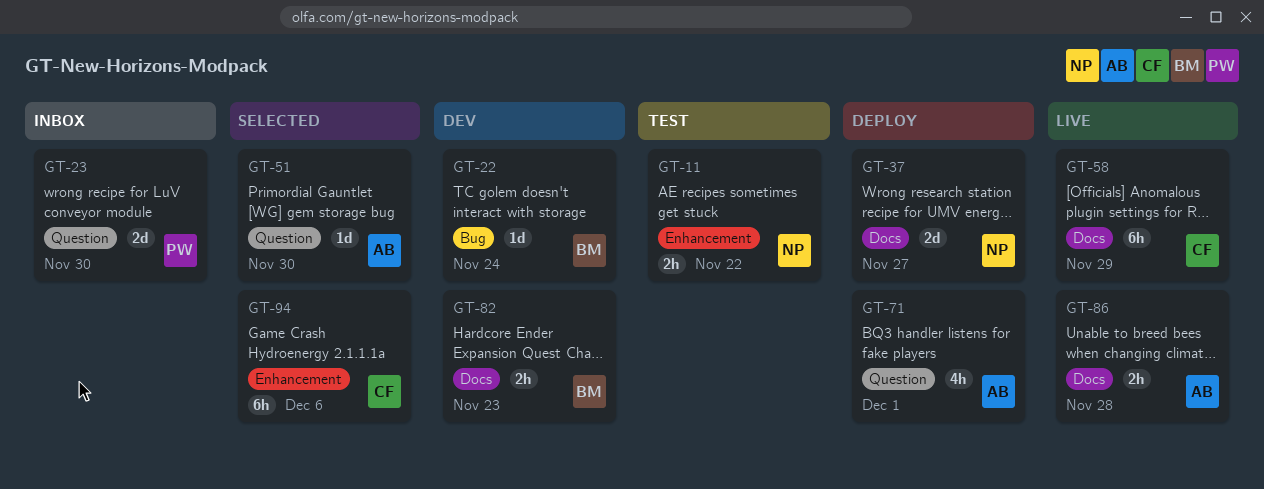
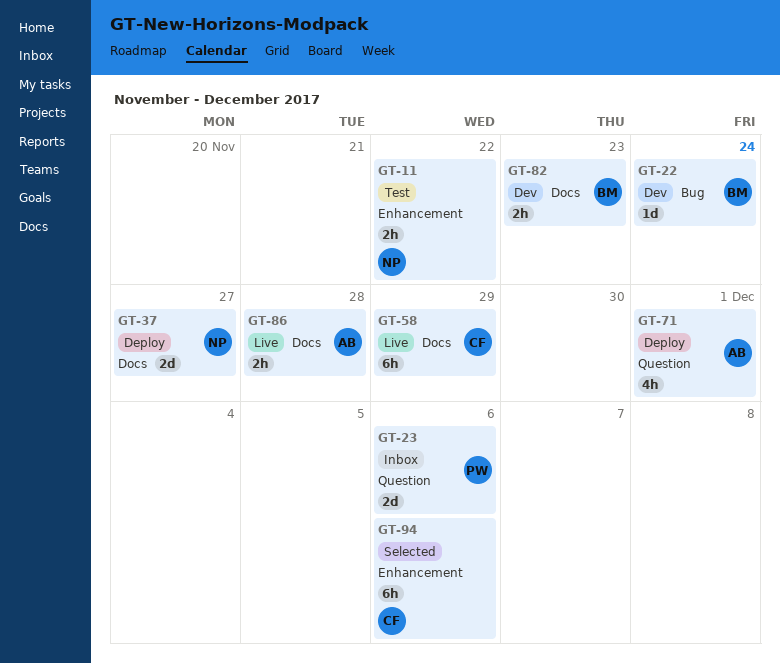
GT-23, due: Nov 30 -> Dec 6
GT-51: present -> none

